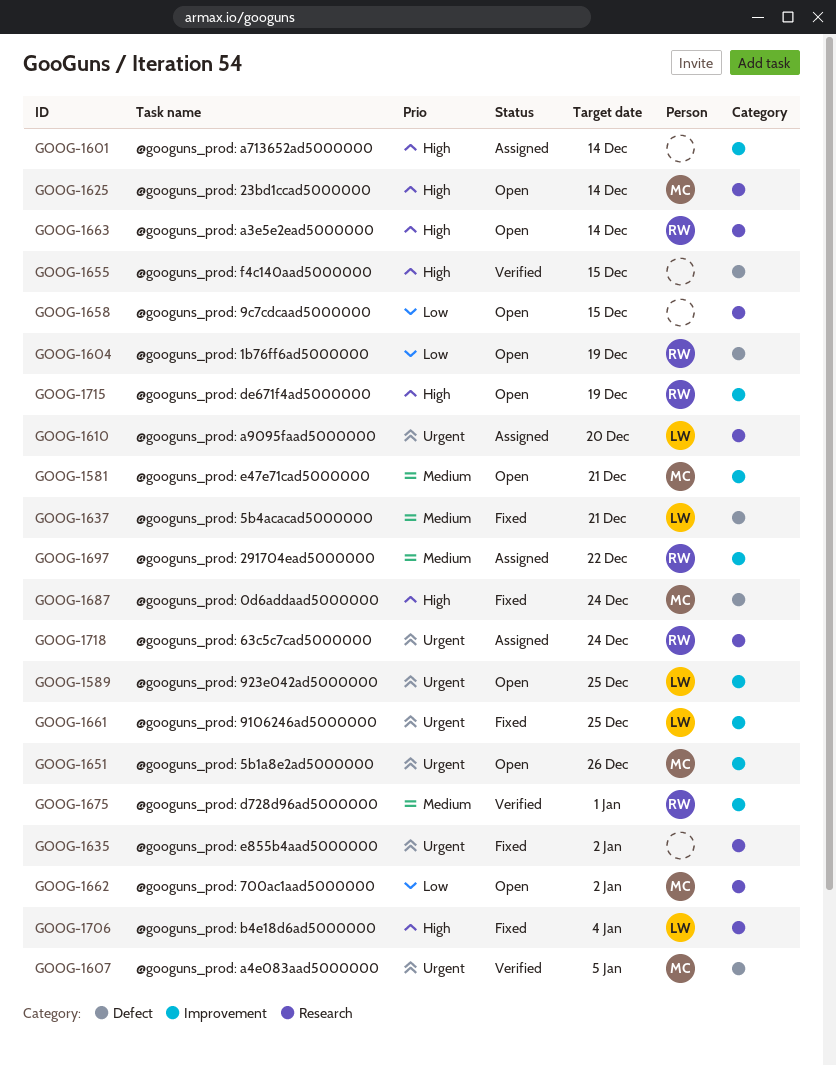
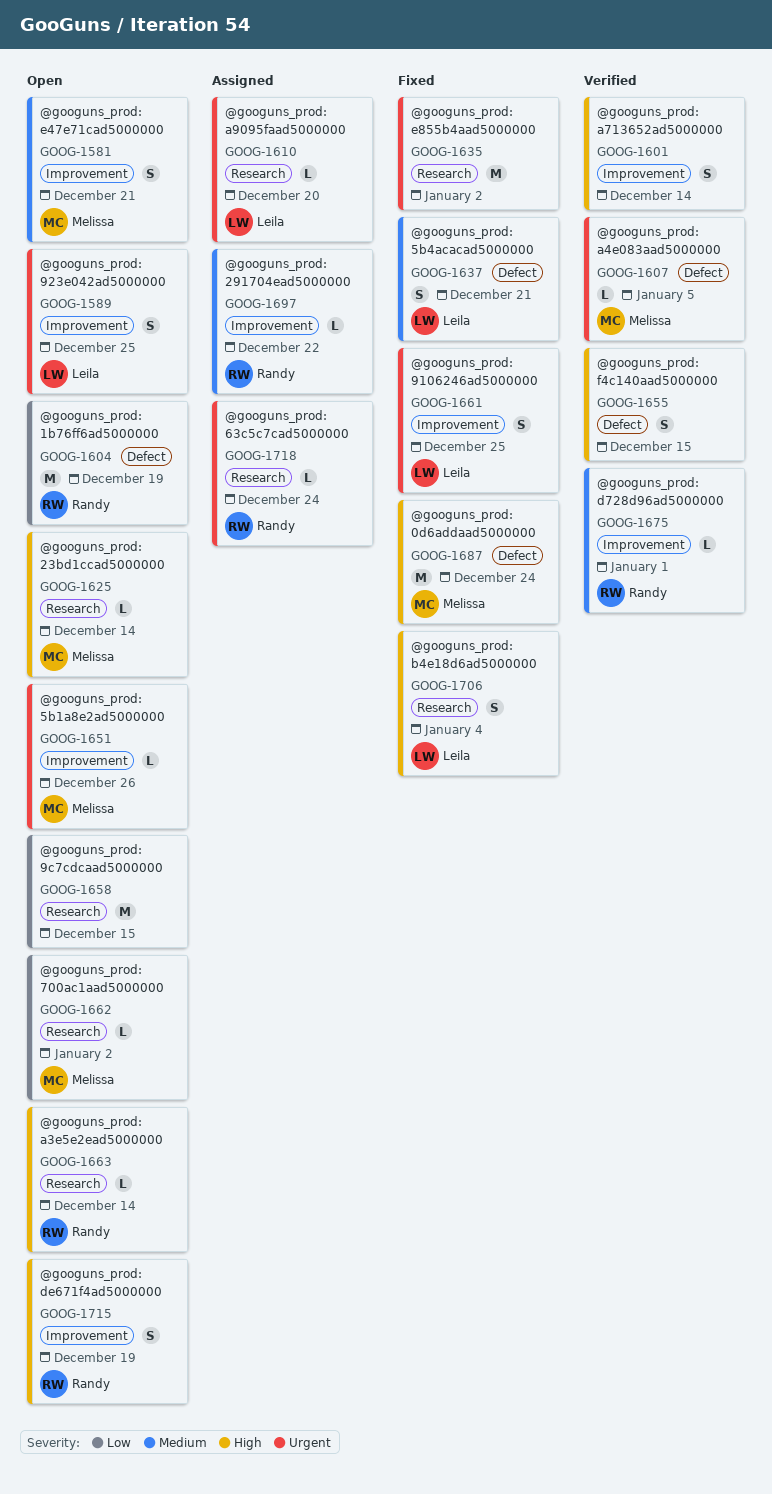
GOOG-1601, status: Assigned -> Verified

